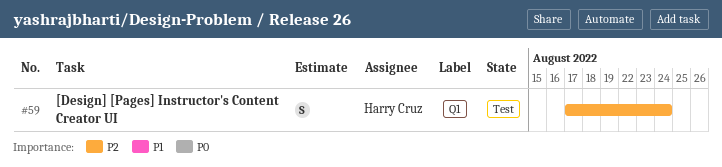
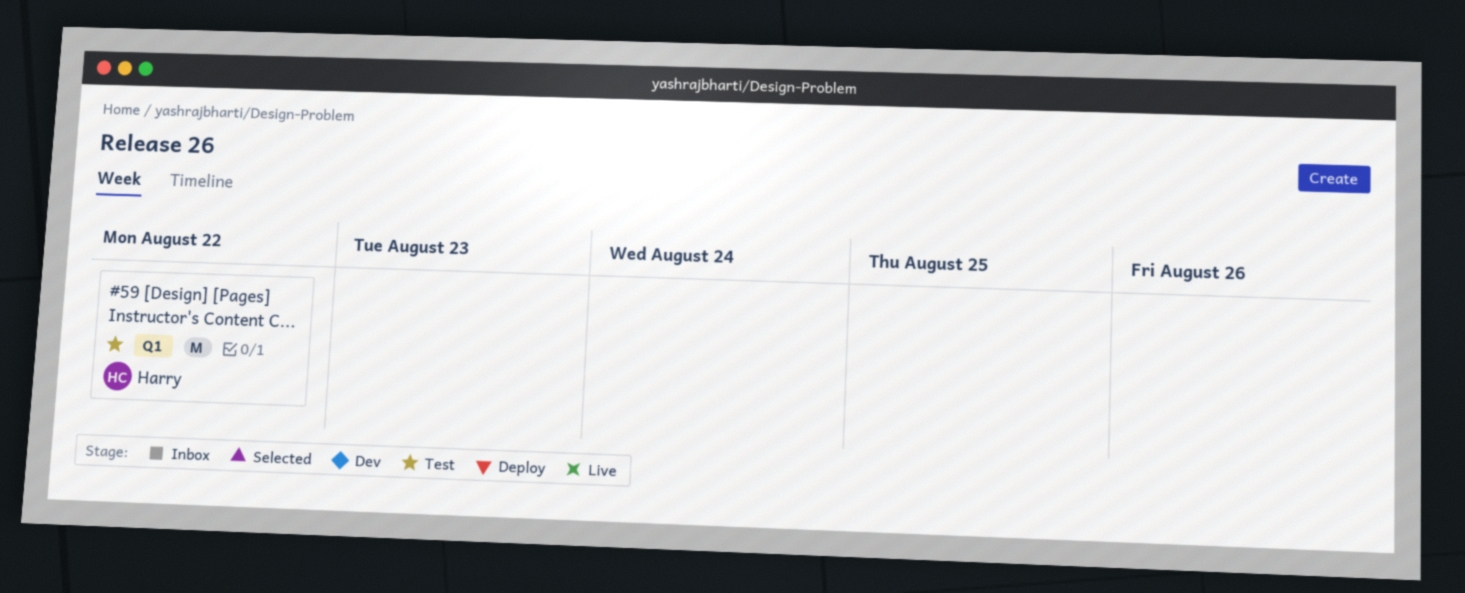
#59, estimate: S -> M
#59, due: Aug 24 -> Aug 22

